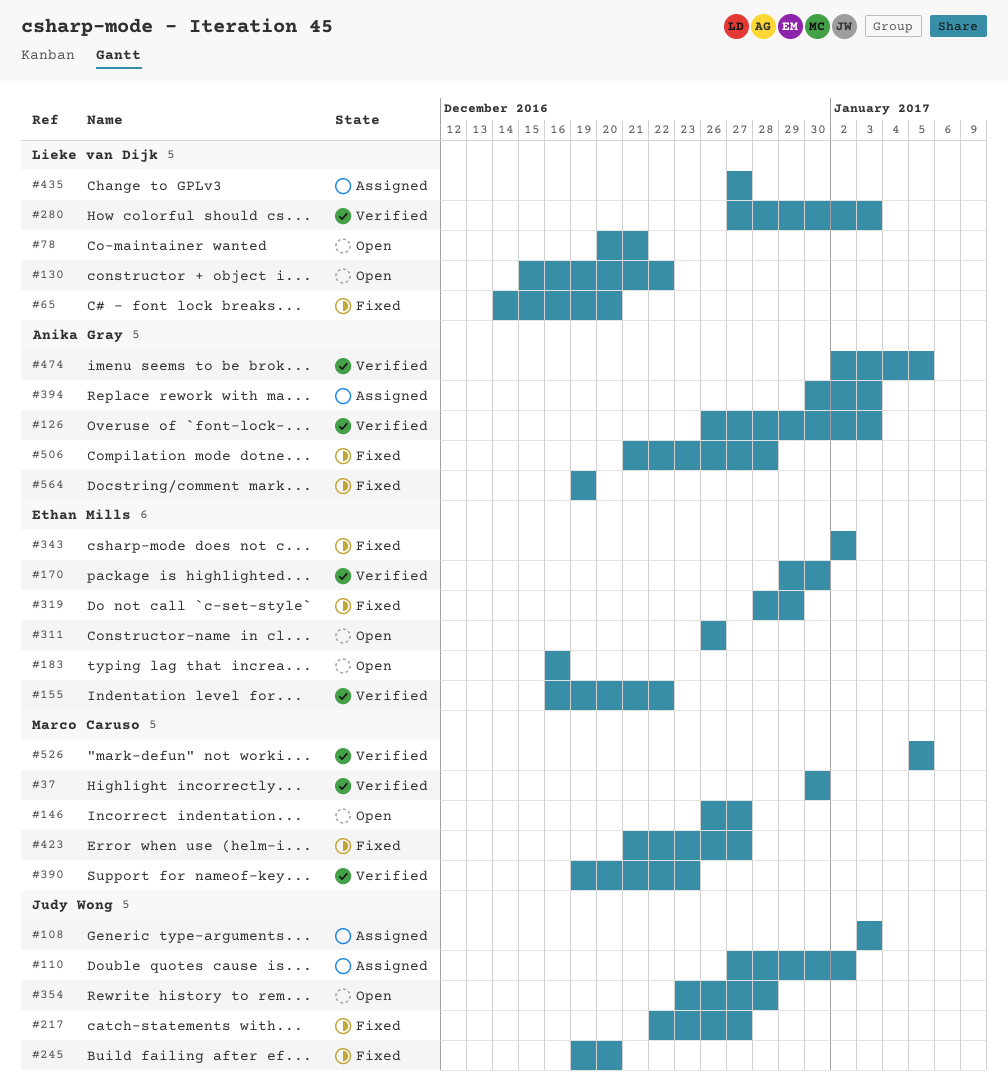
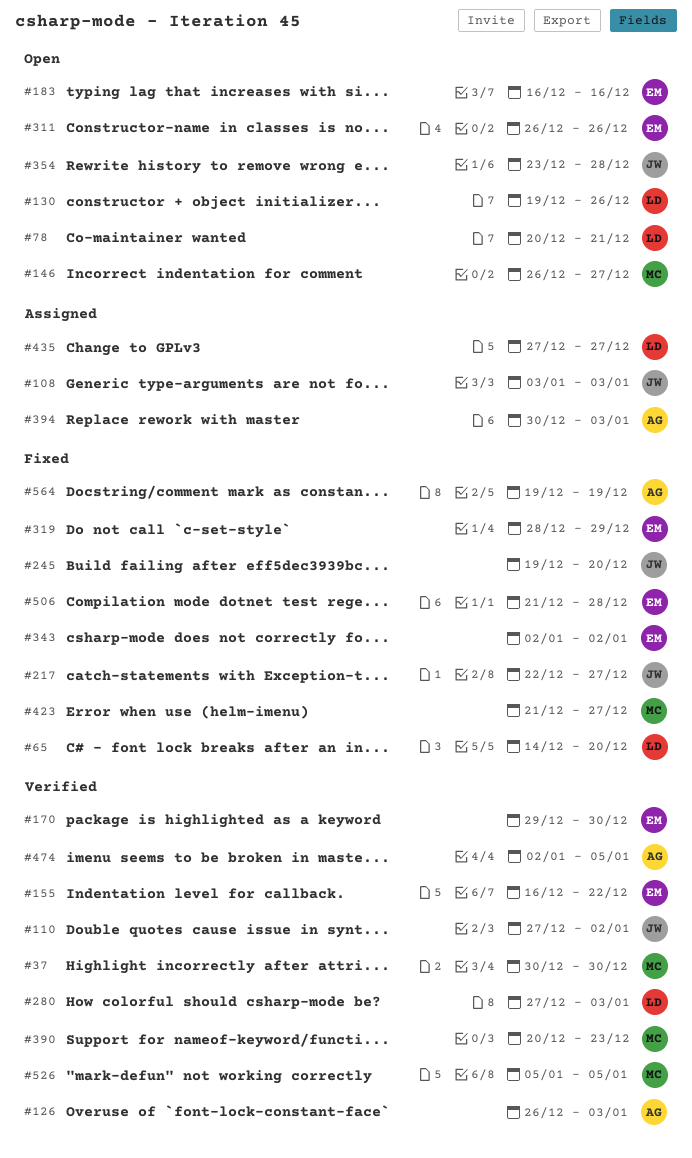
#110, status: Assigned -> Verified
#130, start: Dec 15 -> Dec 19
#130, due: Dec 22 -> Dec 26
#390, start: Dec 19 -> Dec 20
#506, owner: Anika Gray -> Ethan Mills

